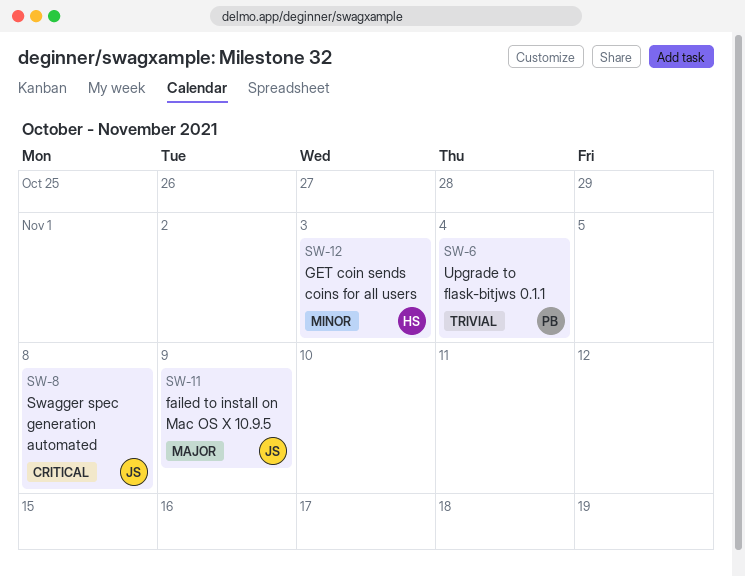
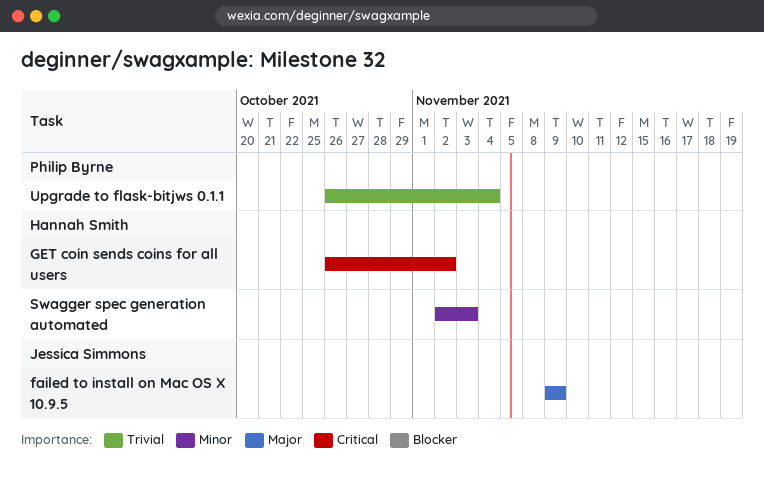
GET coin sends coins for all users, priority: Minor -> Critical
GET coin sends coins for all users, due: Nov 3 -> Nov 2
Swagger spec generation automated, owner: Jessica Simmons -> Hannah Smith
Swagger spec generation automated, priority: Critical -> Minor
Swagger spec generation automated, due: Nov 8 -> Nov 3

